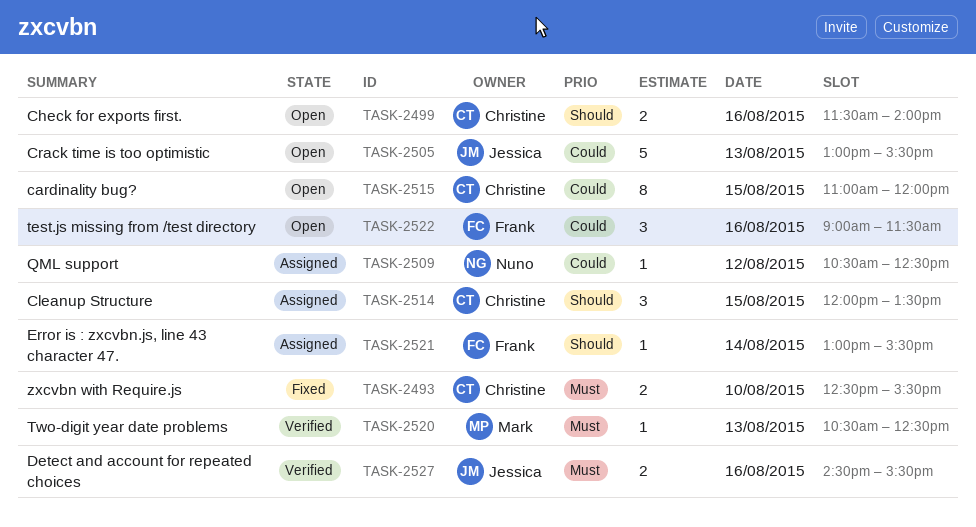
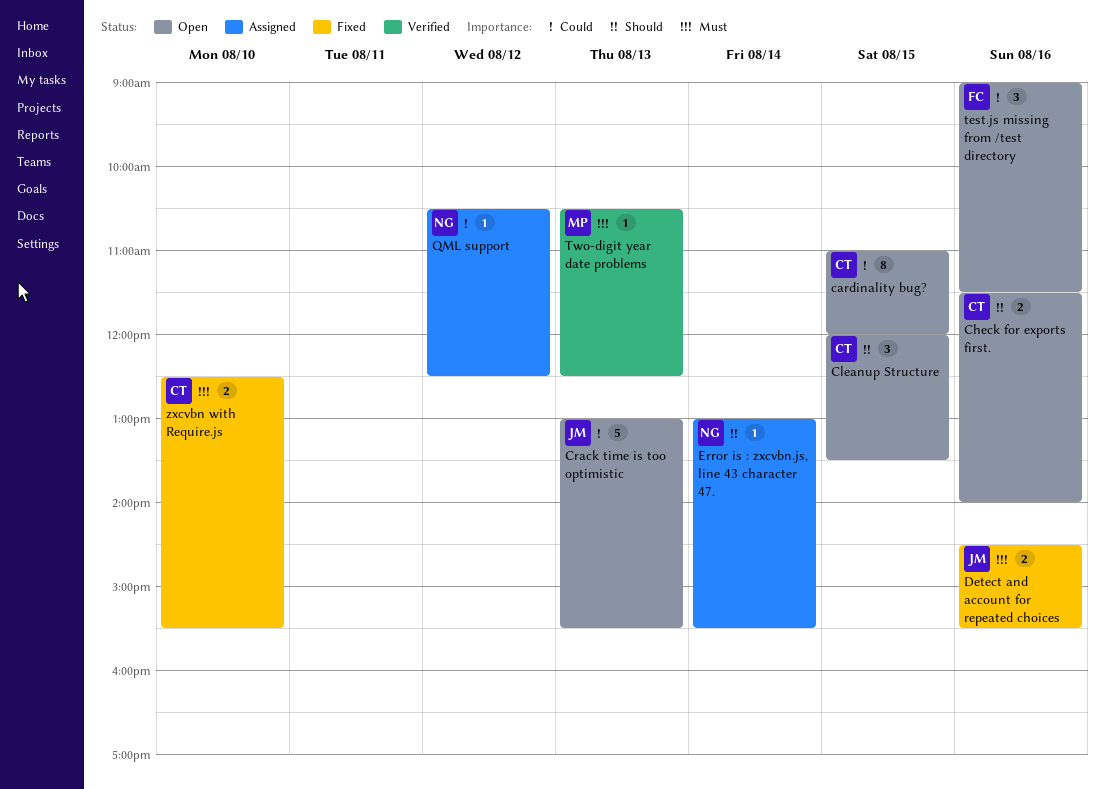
Cleanup Structure, status: Assigned -> Open
Detect and account for repeated choices, status: Verified -> Fixed
Error is : zxcvbn.js, line 43 character 47., owner: Frank -> Nuno

